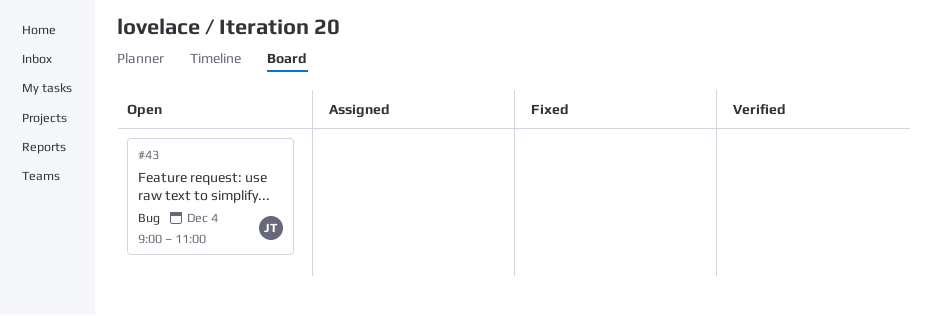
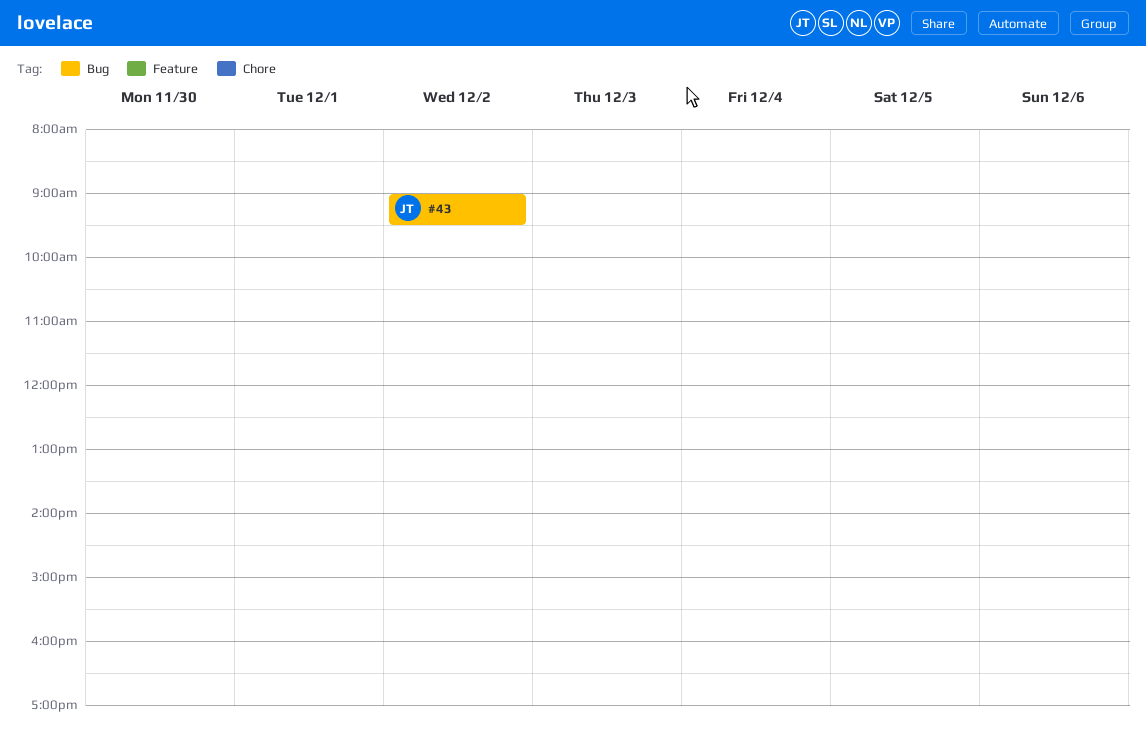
#43, day: Dec 4 -> Dec 2
#43, ends: 11:00 -> 09:30

